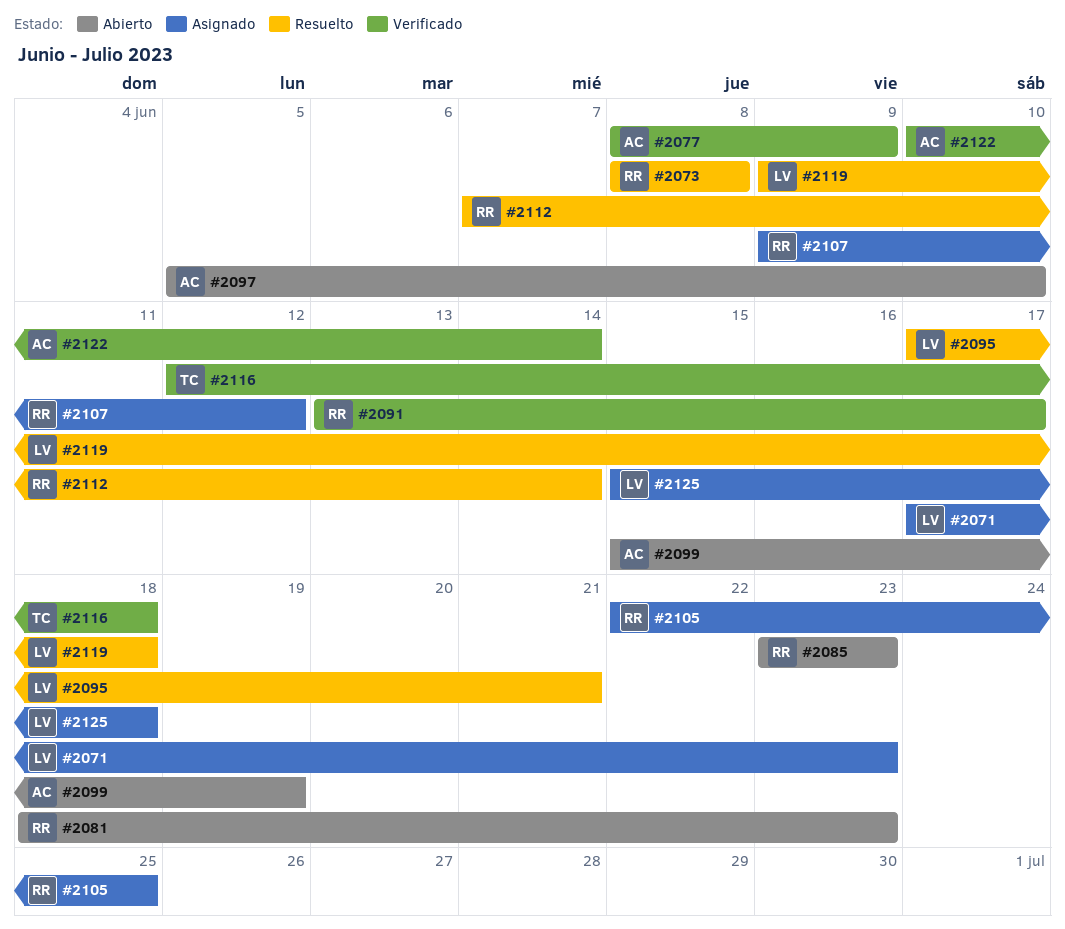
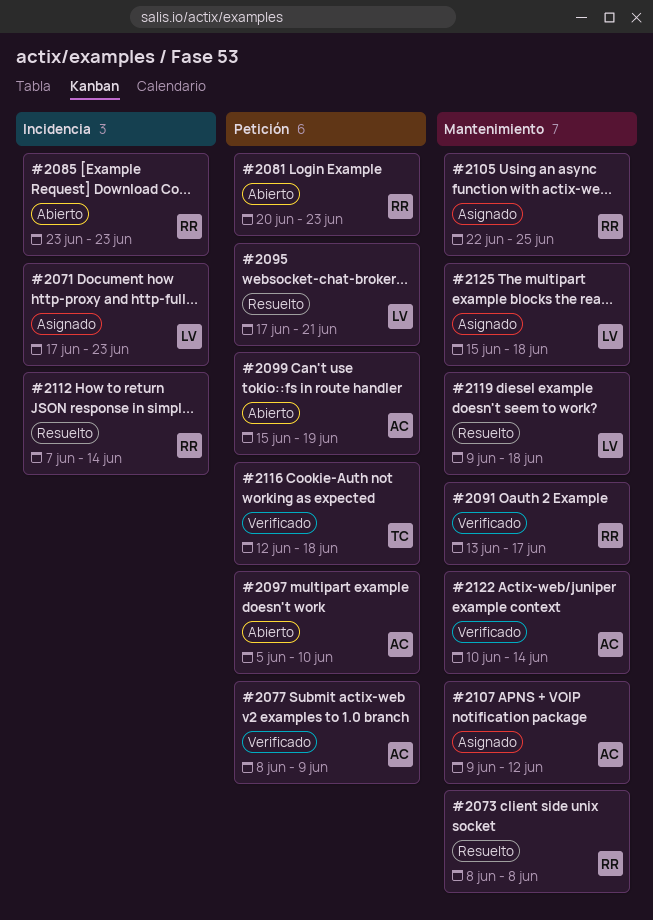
#2081, start: Jun 18 -> Jun 20
#2107, owner: RR -> AC

